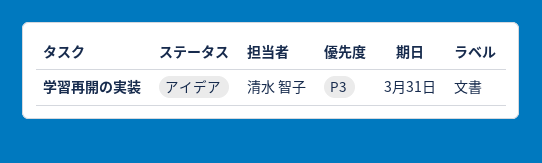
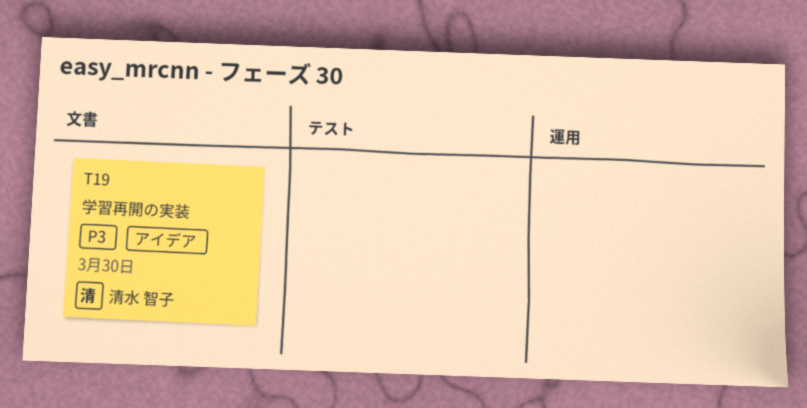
学習再開の実装, due: Mar 31 -> Mar 30

